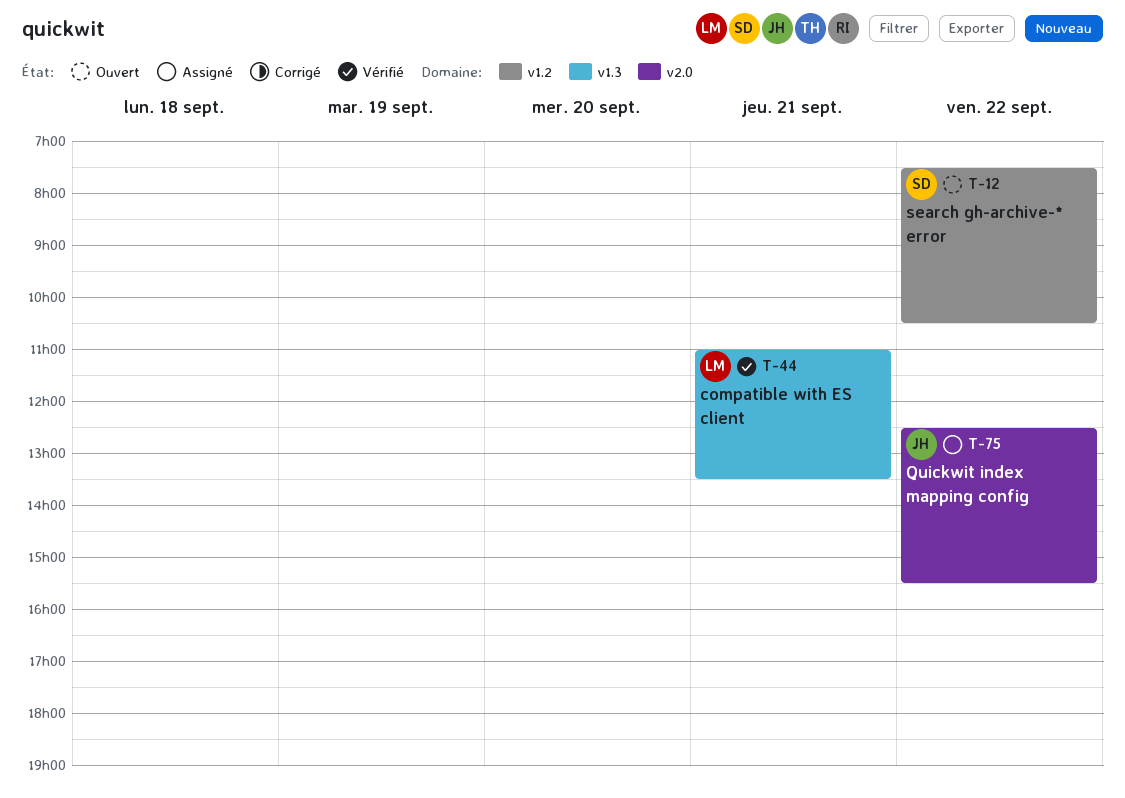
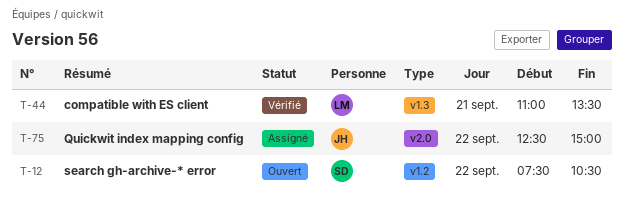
T-75, ends: 15:30 -> 15:00

